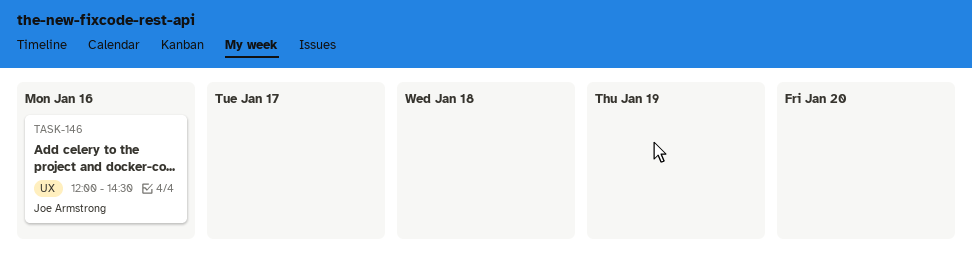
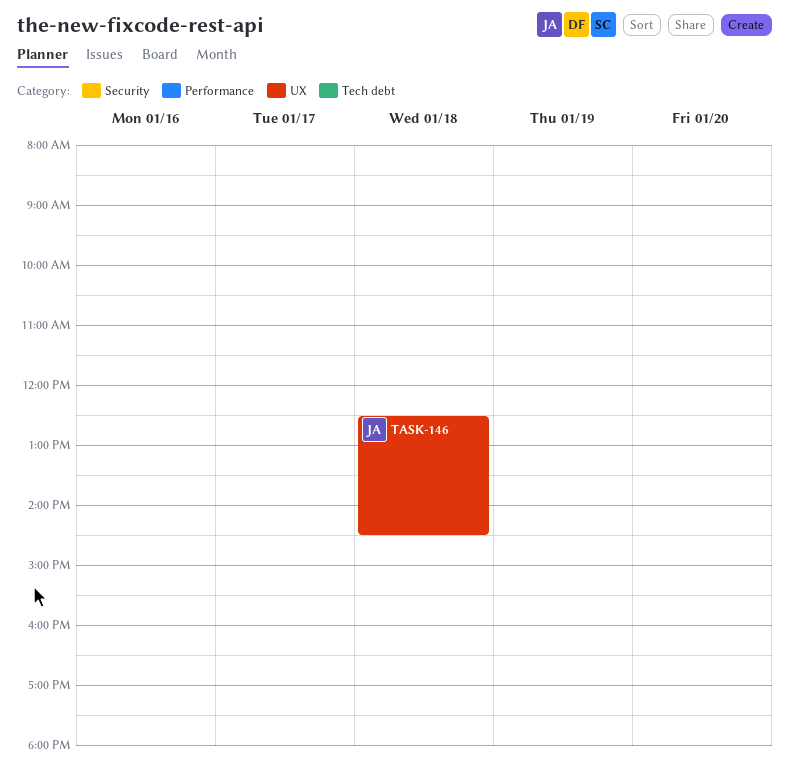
TASK-146, day: Jan 16 -> Jan 18
TASK-146, begins: 12:00 -> 12:30

